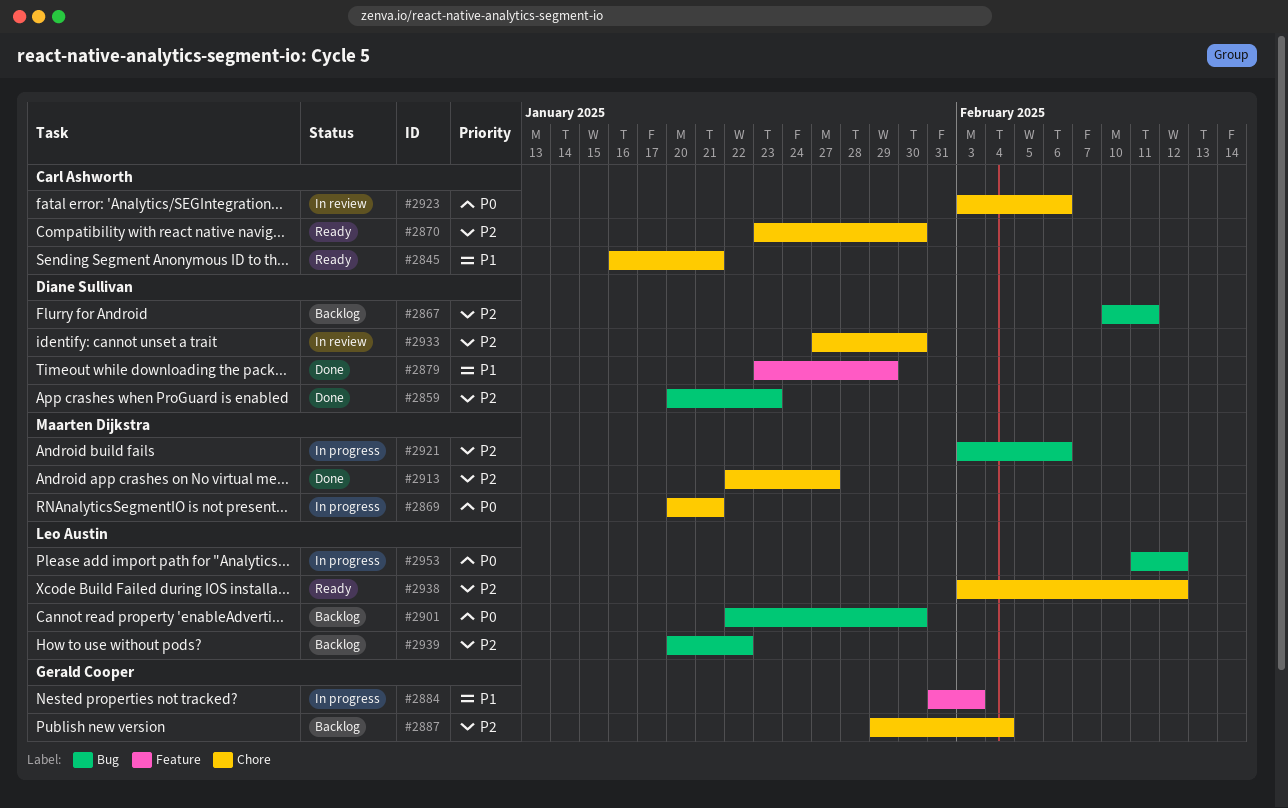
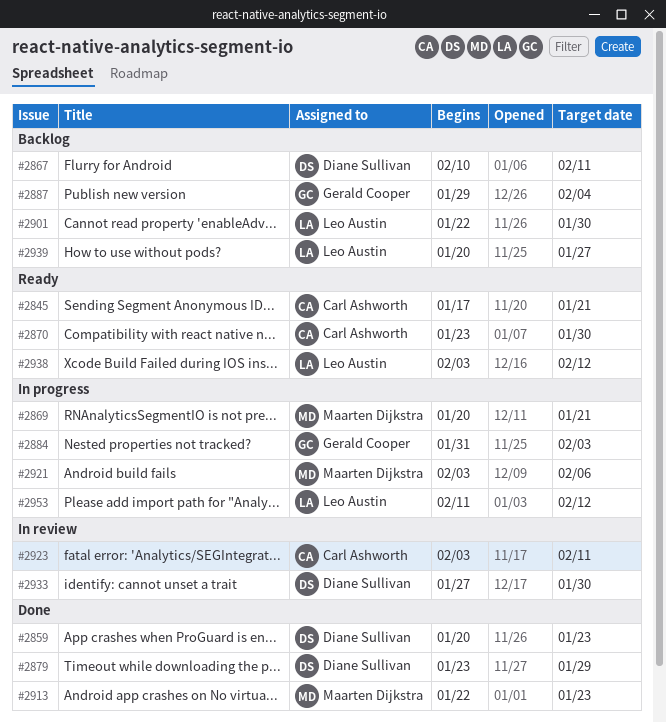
#2845, start: Jan 16 -> Jan 17
#2913, due: Jan 27 -> Jan 23
#2923, due: Feb 6 -> Feb 11
#2939, due: Jan 22 -> Jan 27

